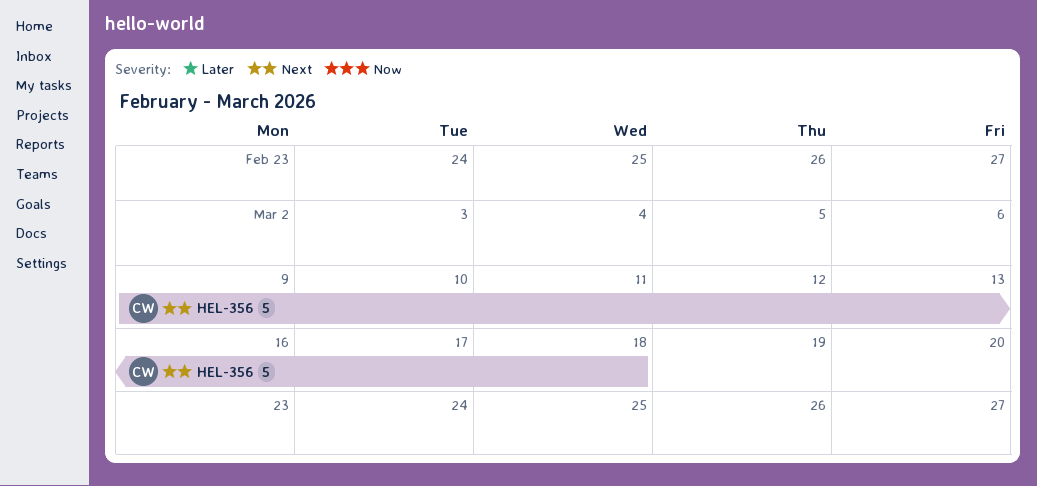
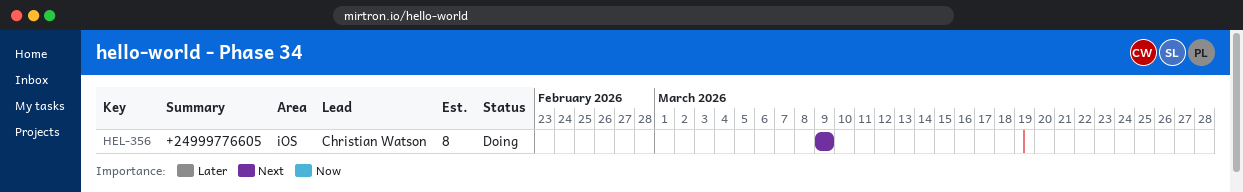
HEL-356, estimate: 5 -> 8
HEL-356, due: Mar 18 -> Mar 9

